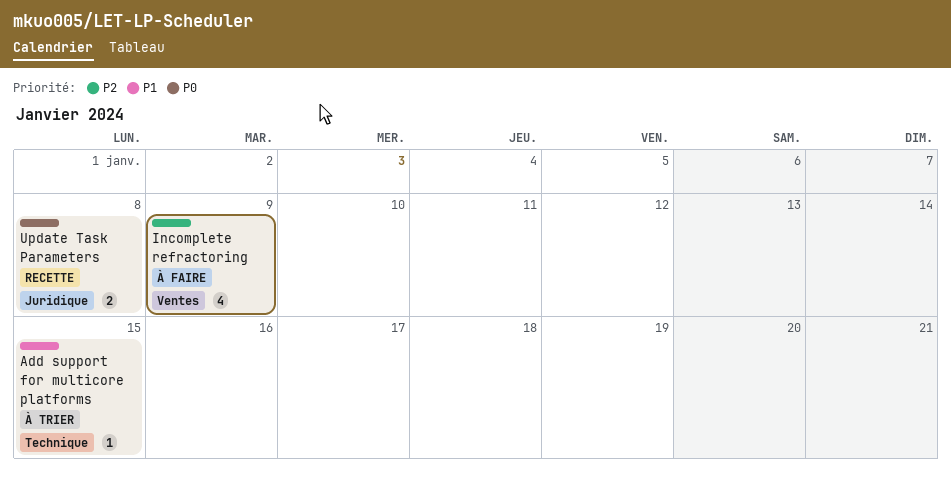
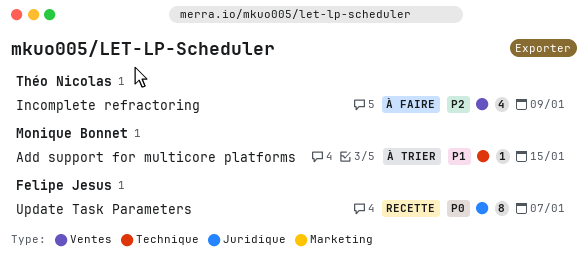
Update Task Parameters, estimate: 2 -> 8
Update Task Parameters, due: Jan 8 -> Jan 7

